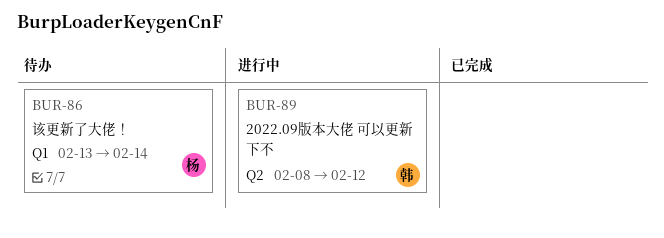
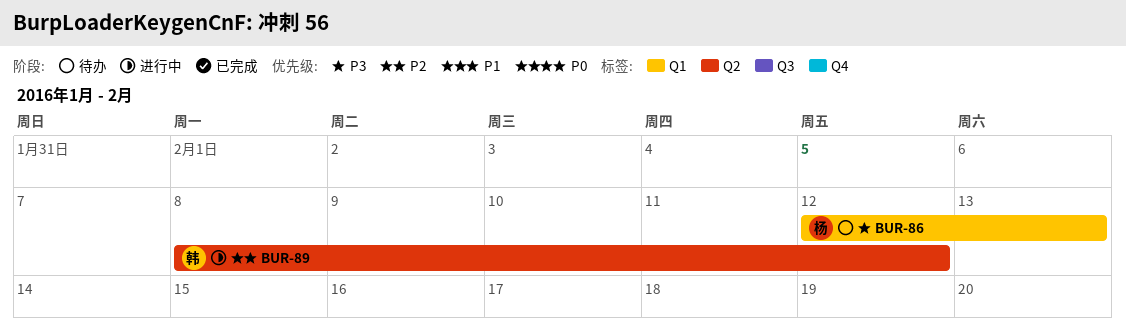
BUR-86, start: Feb 13 -> Feb 12
BUR-86, due: Feb 14 -> Feb 13

